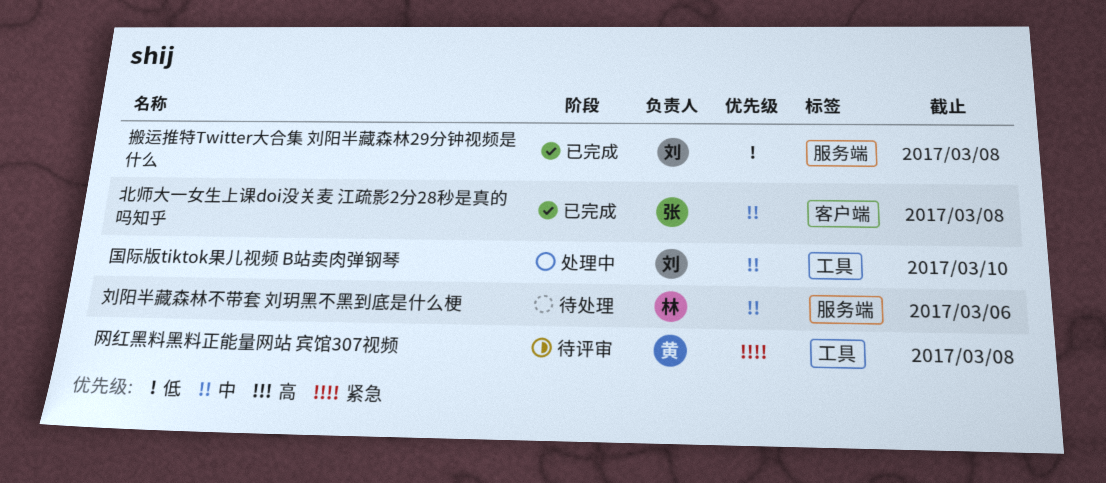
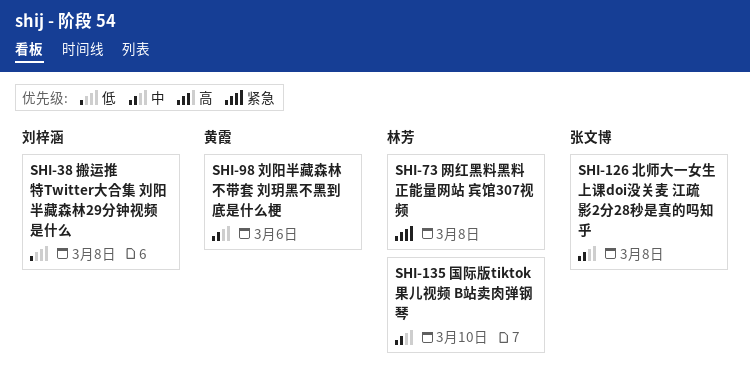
刘阳半藏森林不带套 刘玥黑不黑到底是什么梗, owner: 林芳 -> 黄霞
国际版tiktok果儿视频 B站卖肉弹钢琴, owner: 刘梓涵 -> 林芳
网红黑料黑料正能量网站 宾馆307视频, owner: 黄霞 -> 林芳

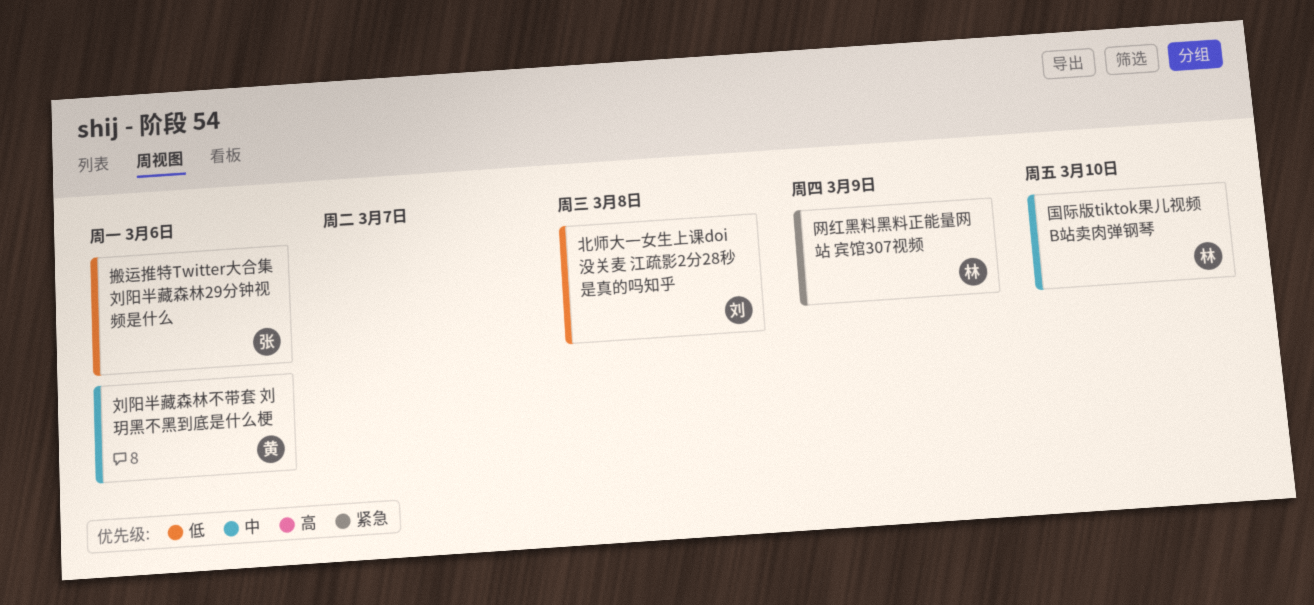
北师大一女生上课doi没关麦 江疏影2分28秒是真的吗知乎, owner: 张文博 -> 刘梓涵
北师大一女生上课doi没关麦 江疏影2分28秒是真的吗知乎, priority: 中 -> 低
搬运推特Twitter大合集 刘阳半藏森林29分钟视频是什么, owner: 刘梓涵 -> 张文博
搬运推特Twitter大合集 刘阳半藏森林29分钟视频是什么, due: Mar 8 -> Mar 6
网红黑料黑料正能量网站 宾馆307视频, due: Mar 8 -> Mar 9

